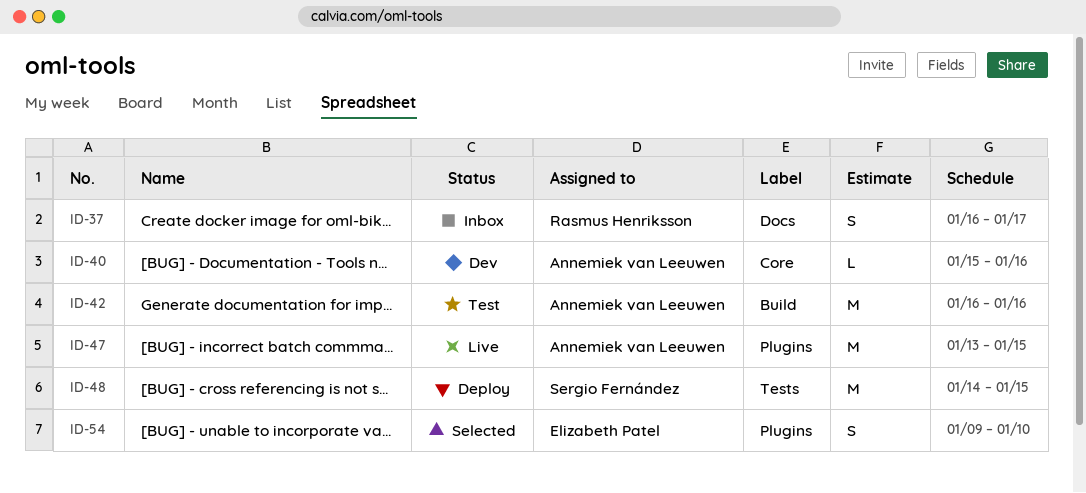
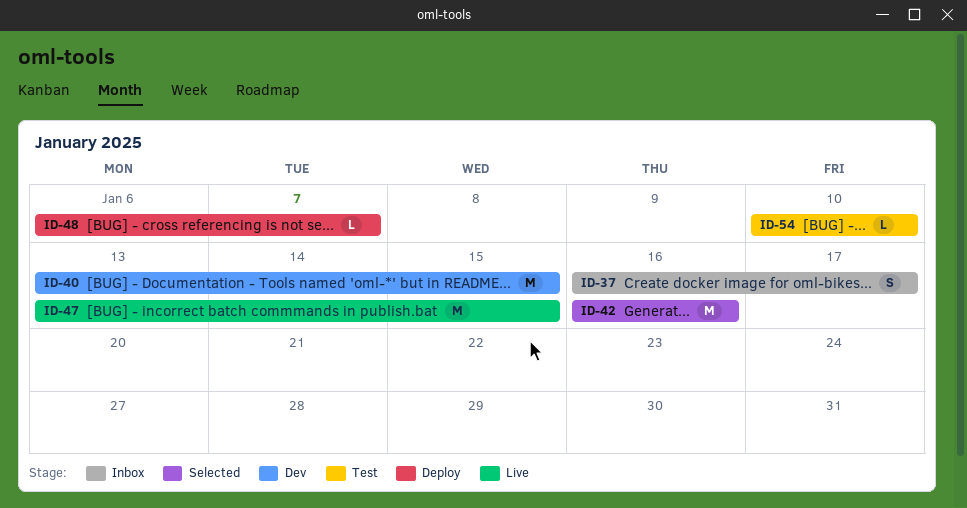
ID-40, estimate: L -> M
ID-40, start: Jan 15 -> Jan 13
ID-40, due: Jan 16 -> Jan 15
ID-42, status: Test -> Selected
ID-48, estimate: M -> L
ID-48, start: Jan 14 -> Jan 6
ID-48, due: Jan 15 -> Jan 7
ID-54, status: Selected -> Test
ID-54, estimate: S -> L
ID-54, start: Jan 9 -> Jan 10

